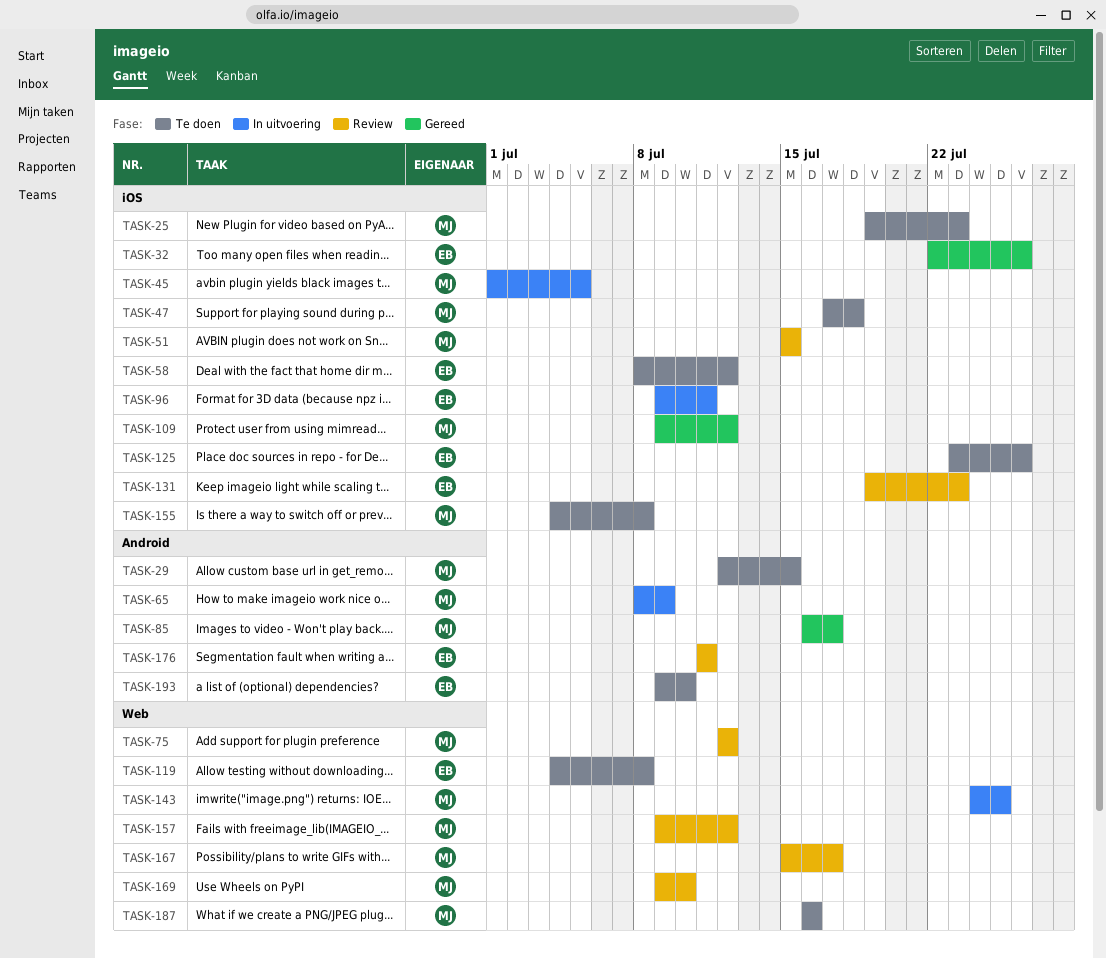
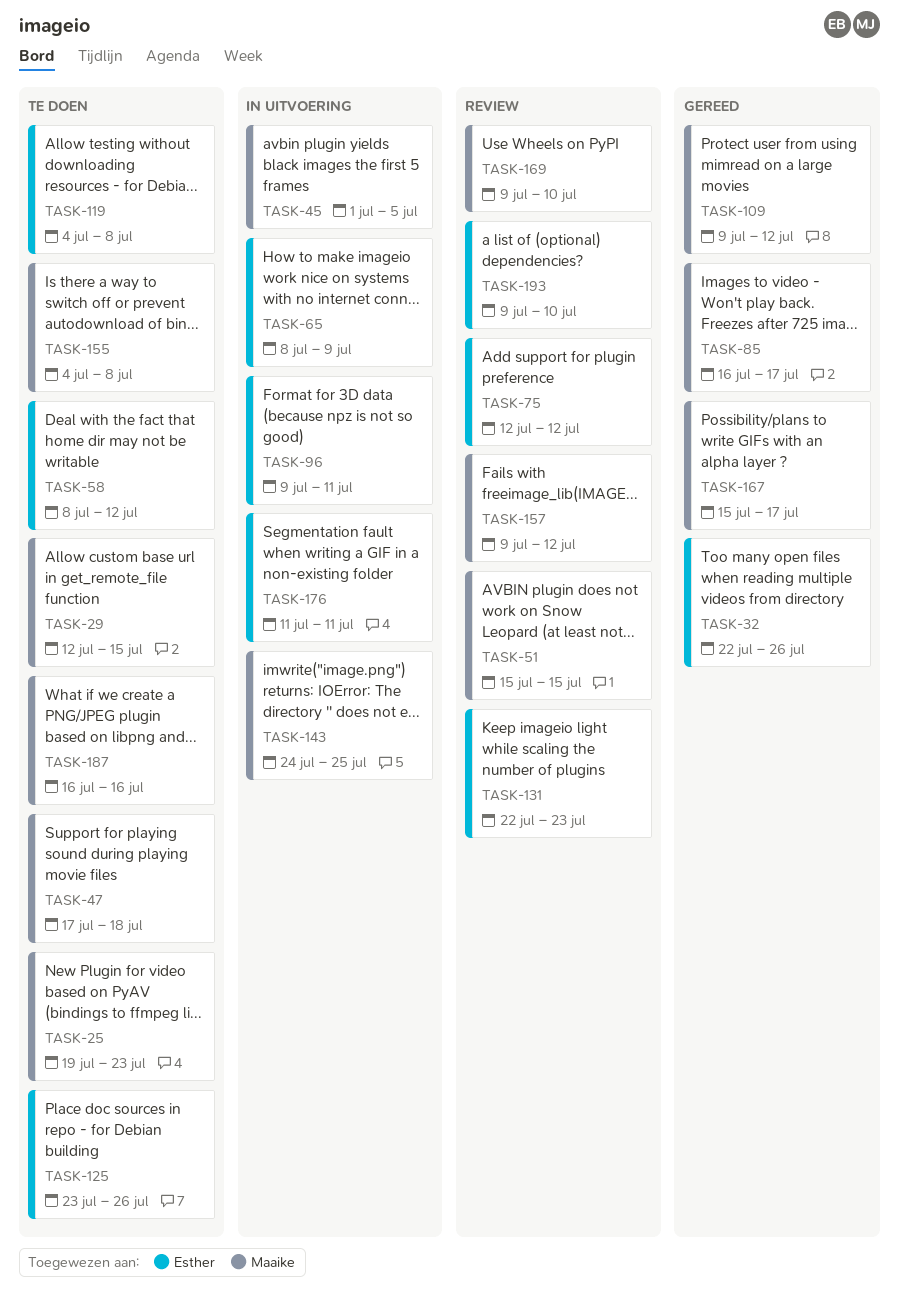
TASK-65, owner: Maaike -> Esther
TASK-75, owner: Maaike -> Esther
TASK-131, start: Jul 19 -> Jul 22
TASK-167, status: Review -> Gereed
TASK-176, status: Review -> In uitvoering
TASK-193, status: Te doen -> Review

